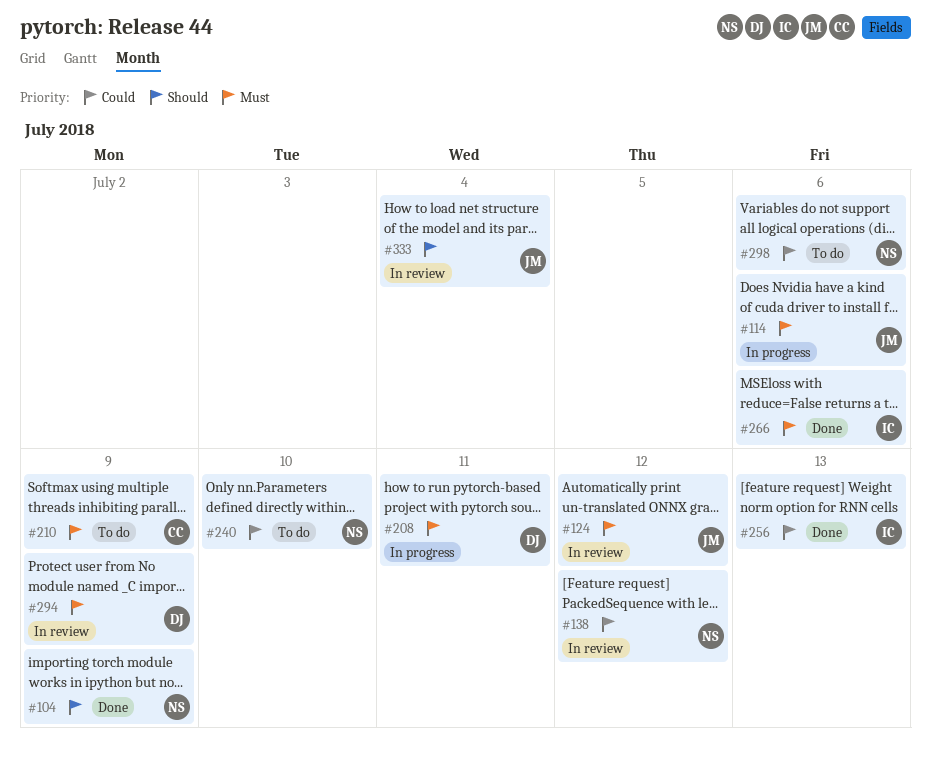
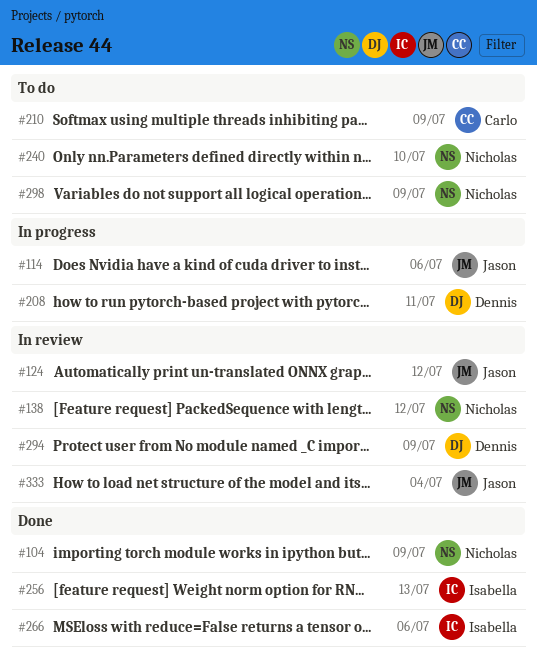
#298, due: Jul 6 -> Jul 9

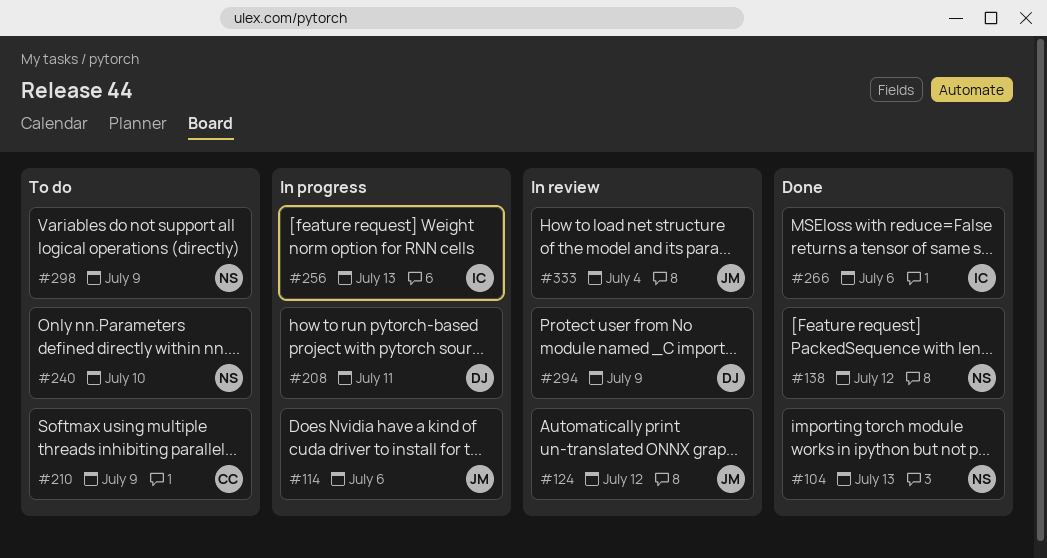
#104, due: Jul 9 -> Jul 13
#138, status: In review -> Done
#256, status: Done -> In progress

